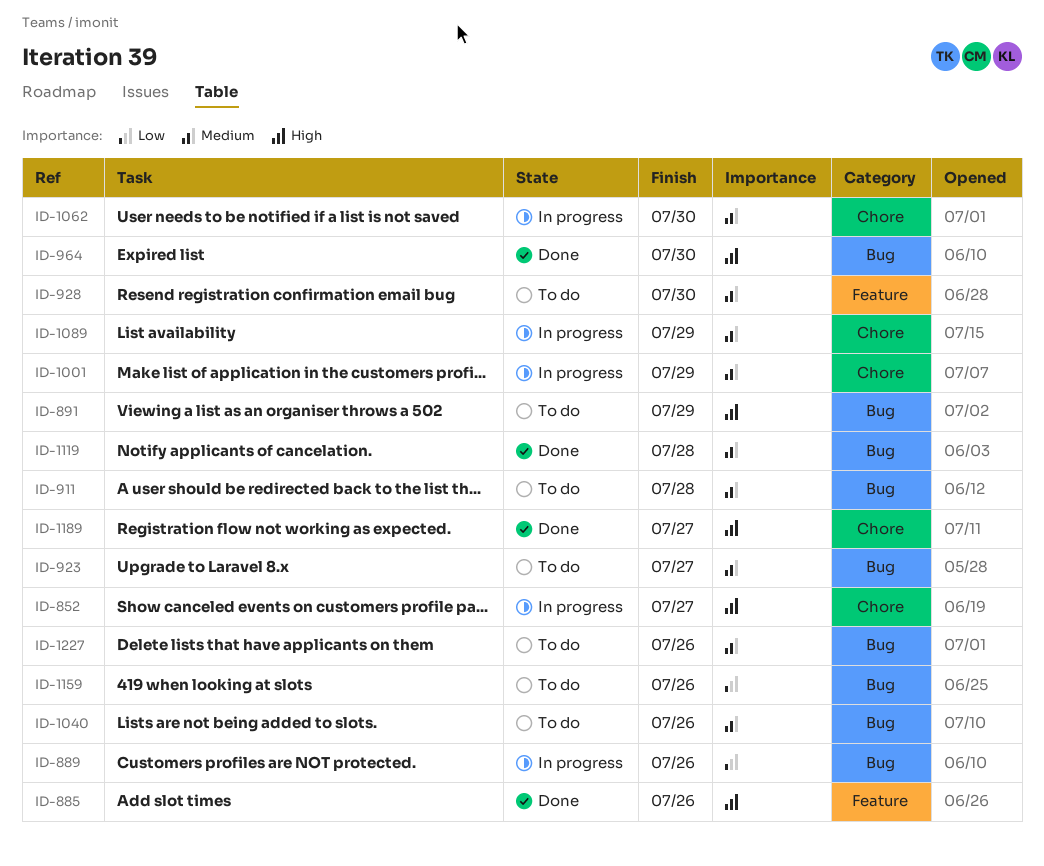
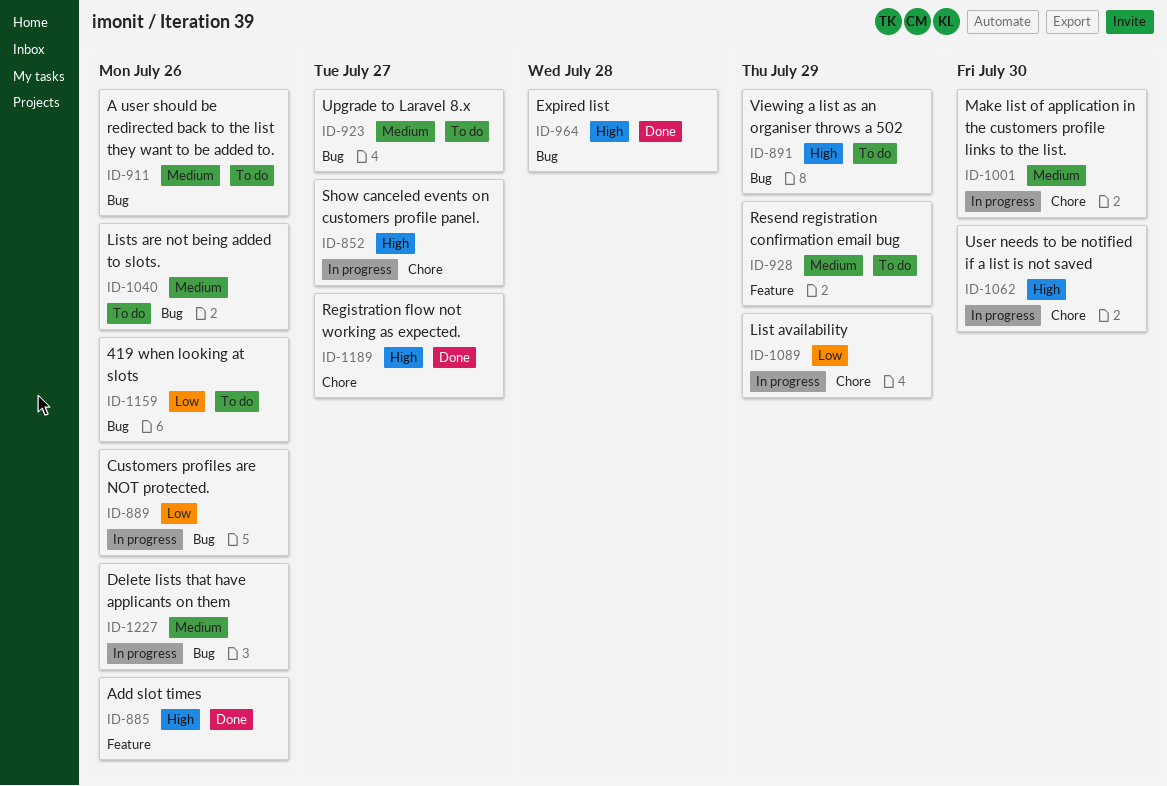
ID-911, due: Jul 28 -> Jul 26
ID-928, due: Jul 30 -> Jul 29
ID-964, due: Jul 30 -> Jul 28
ID-1001, due: Jul 29 -> Jul 30
ID-1062, priority: Medium -> High
ID-1089, priority: Medium -> Low
ID-1119: present -> none
ID-1227, status: To do -> In progress

